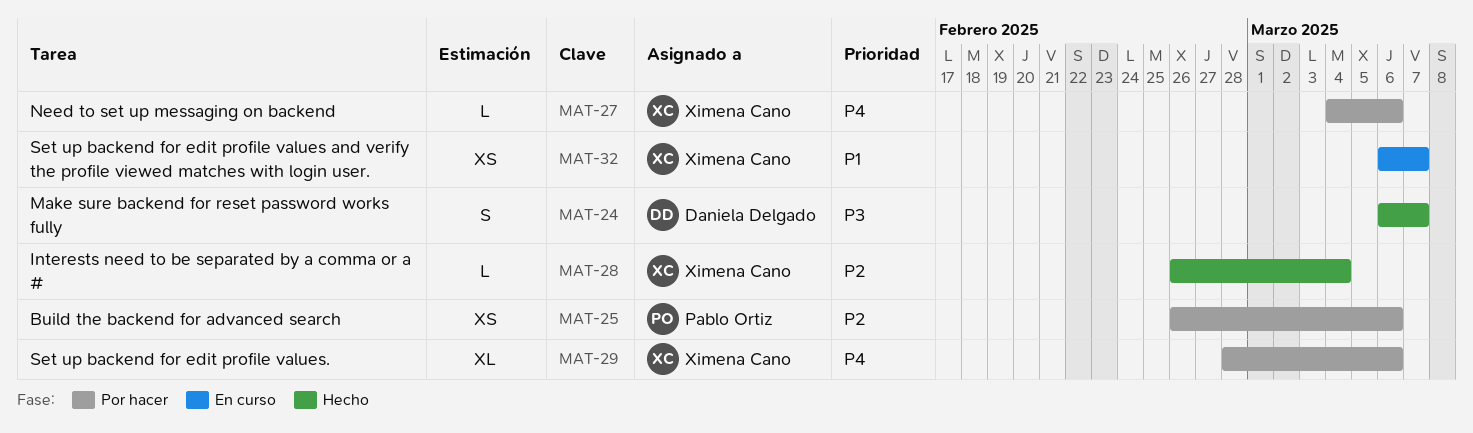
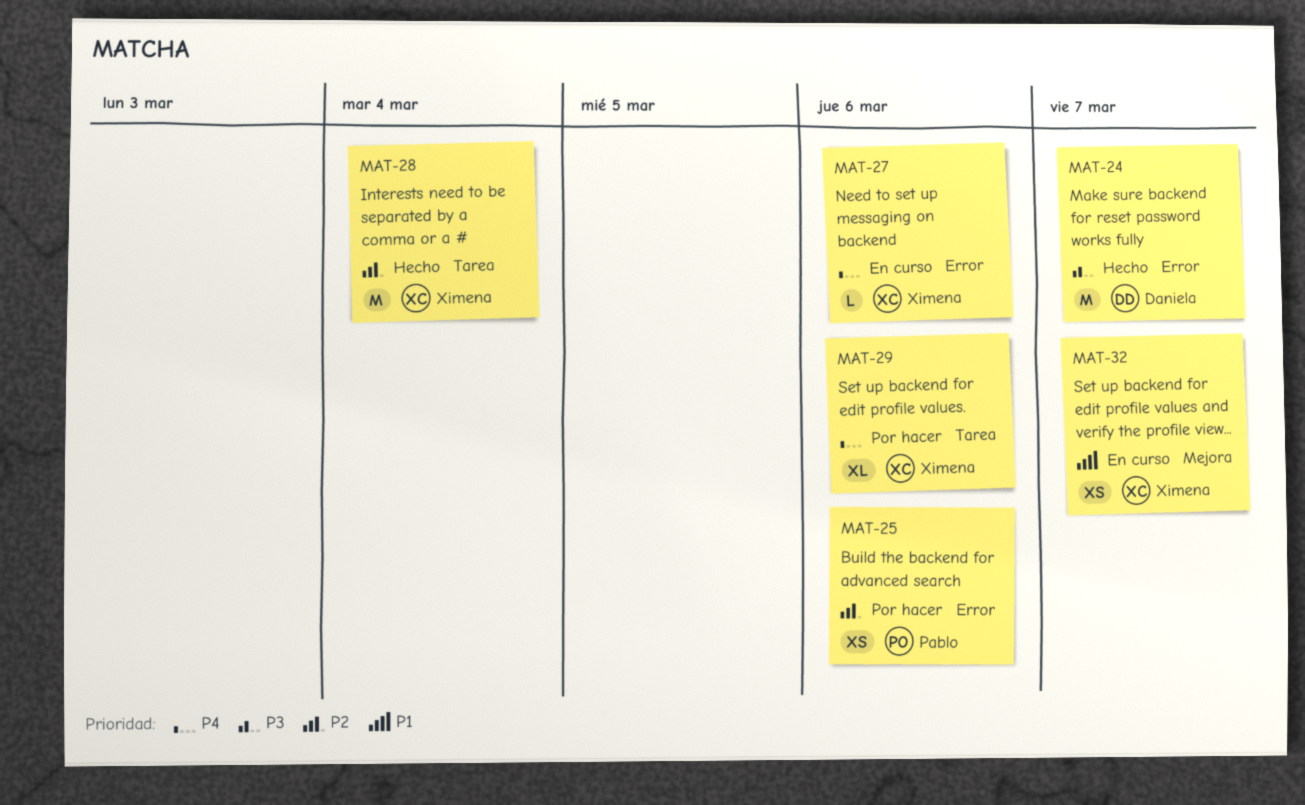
MAT-24, estimate: S -> M
MAT-27, status: Por hacer -> En curso
MAT-28, estimate: L -> M

